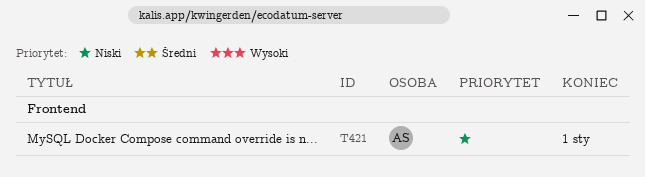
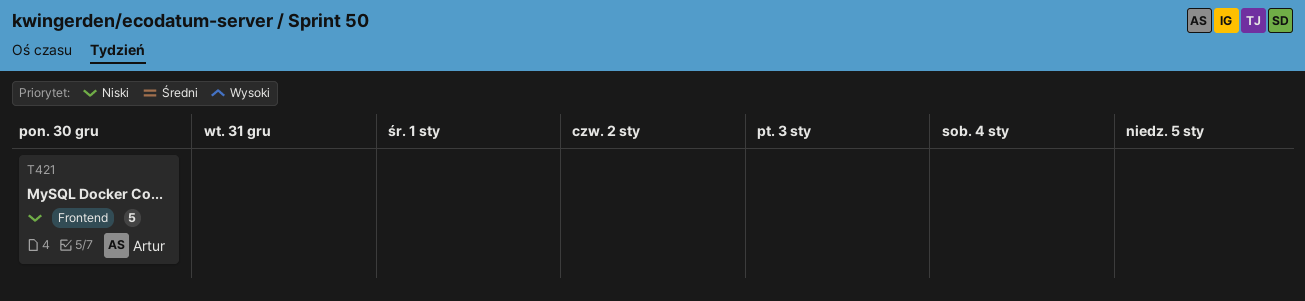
T421, due: Jan 1 -> Dec 30

